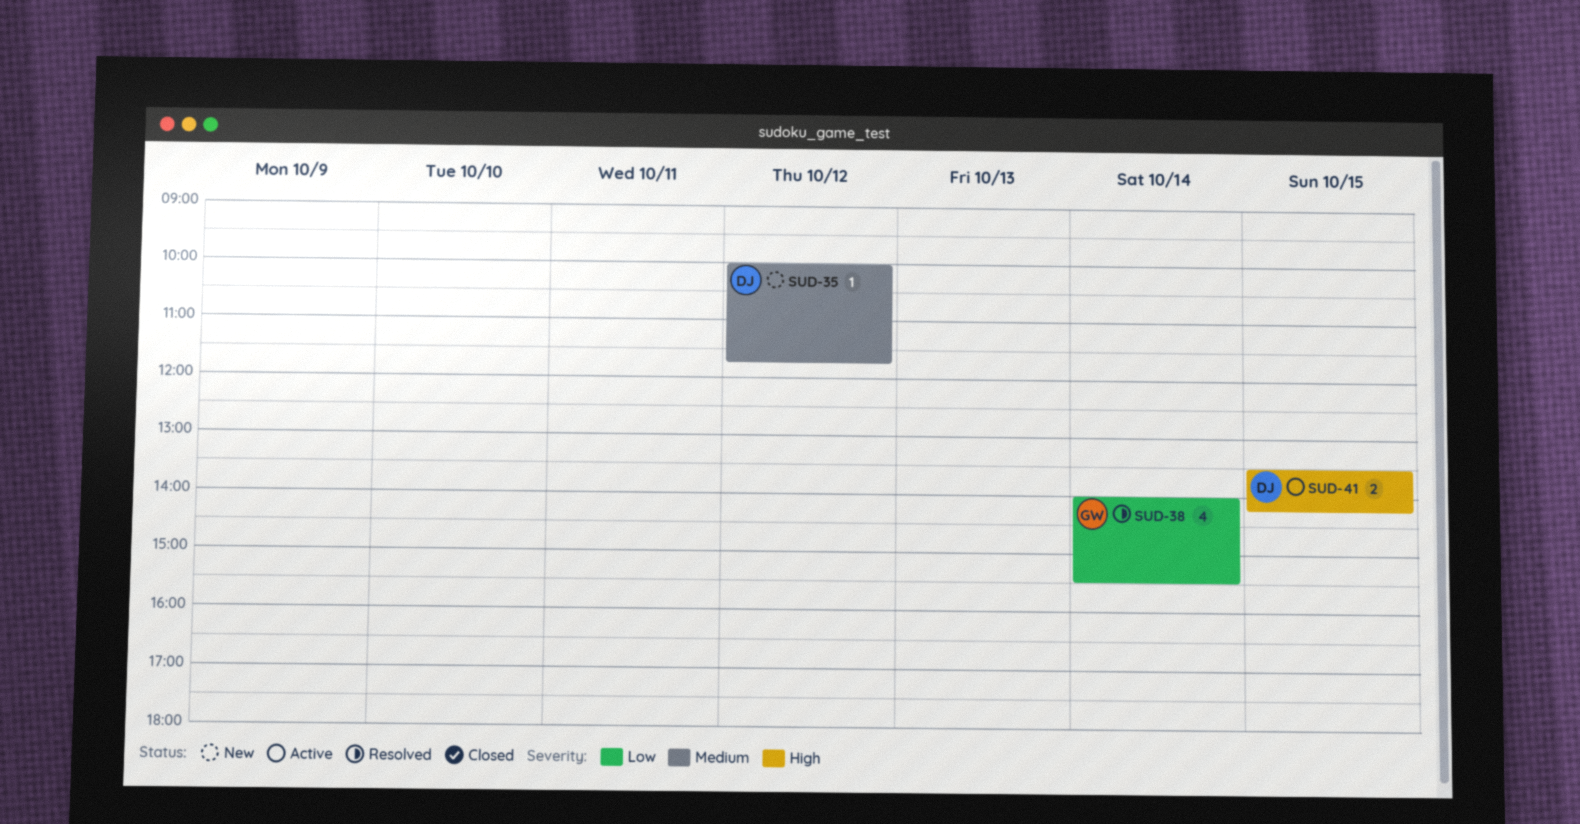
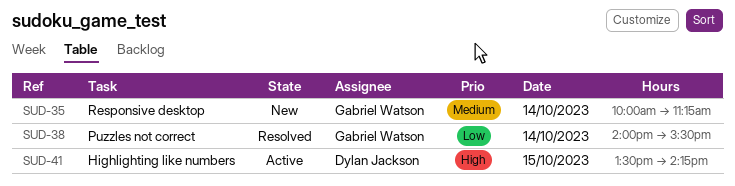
SUD-35, owner: Dylan Jackson -> Gabriel Watson
SUD-35, day: Oct 12 -> Oct 14
SUD-35, ends: 11:45 -> 11:15

